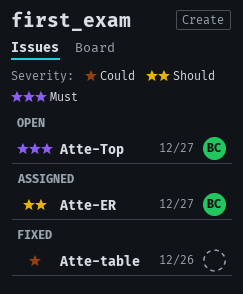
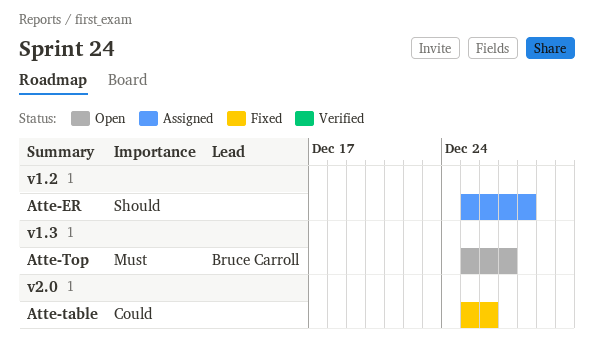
Atte-ER, owner: Bruce Carroll -> none
Atte-ER, due: Dec 27 -> Dec 28

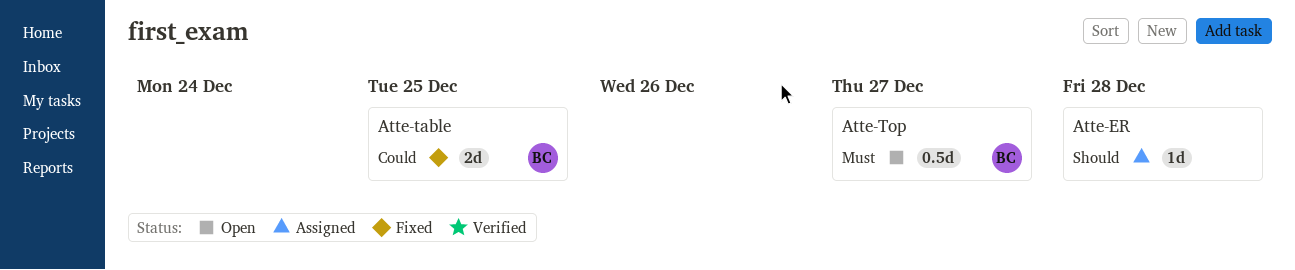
Atte-table, owner: none -> Bruce Carroll
Atte-table, due: Dec 26 -> Dec 25

